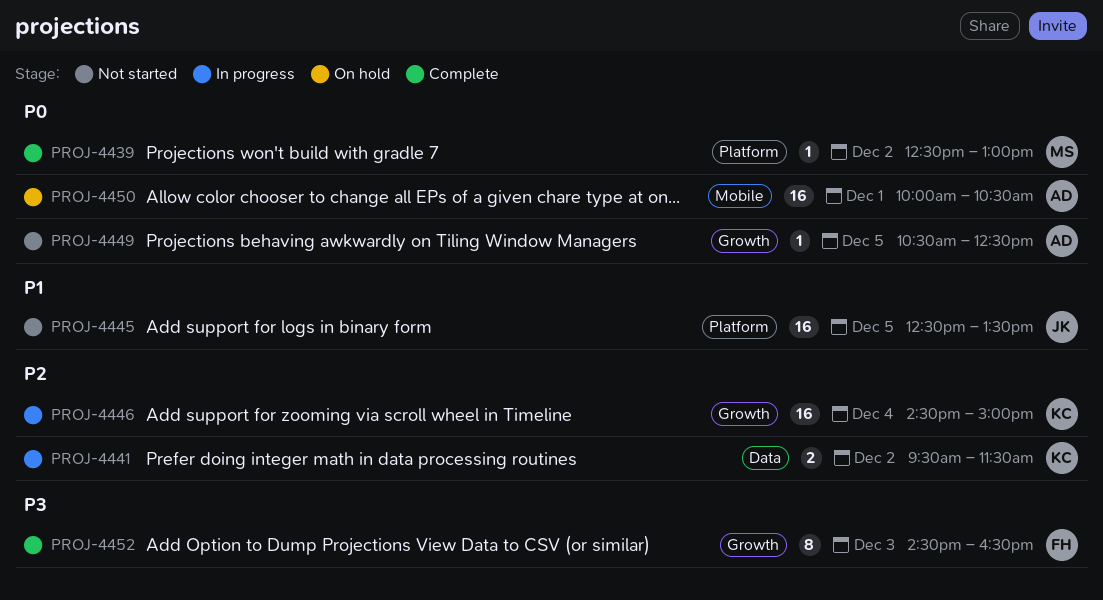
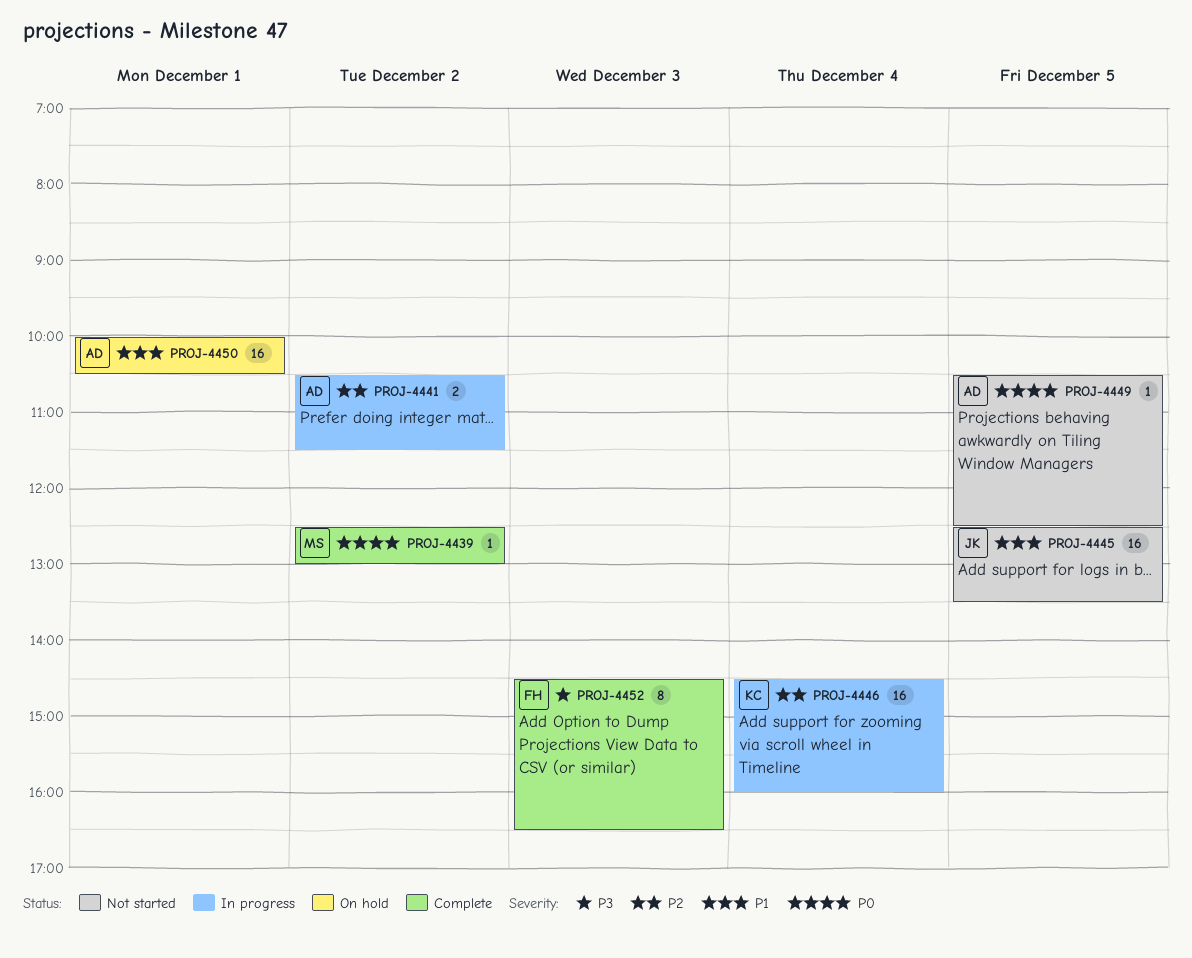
PROJ-4441, owner: KC -> AD
PROJ-4441, begins: 09:30 -> 10:30
PROJ-4446, ends: 15:00 -> 16:00
PROJ-4450, priority: P0 -> P1

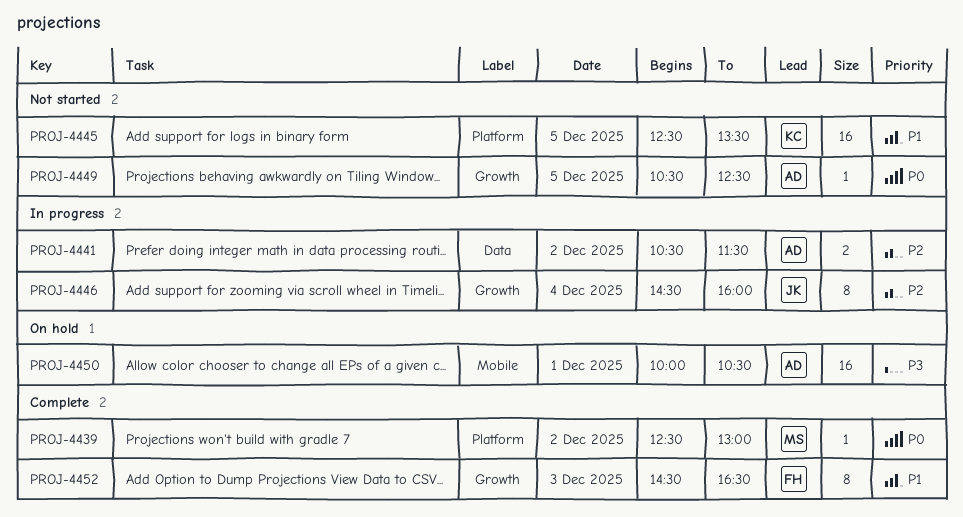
PROJ-4445, owner: JK -> KC
PROJ-4446, owner: KC -> JK
PROJ-4446, estimate: 16 -> 8
PROJ-4450, priority: P1 -> P3
PROJ-4452, priority: P3 -> P1

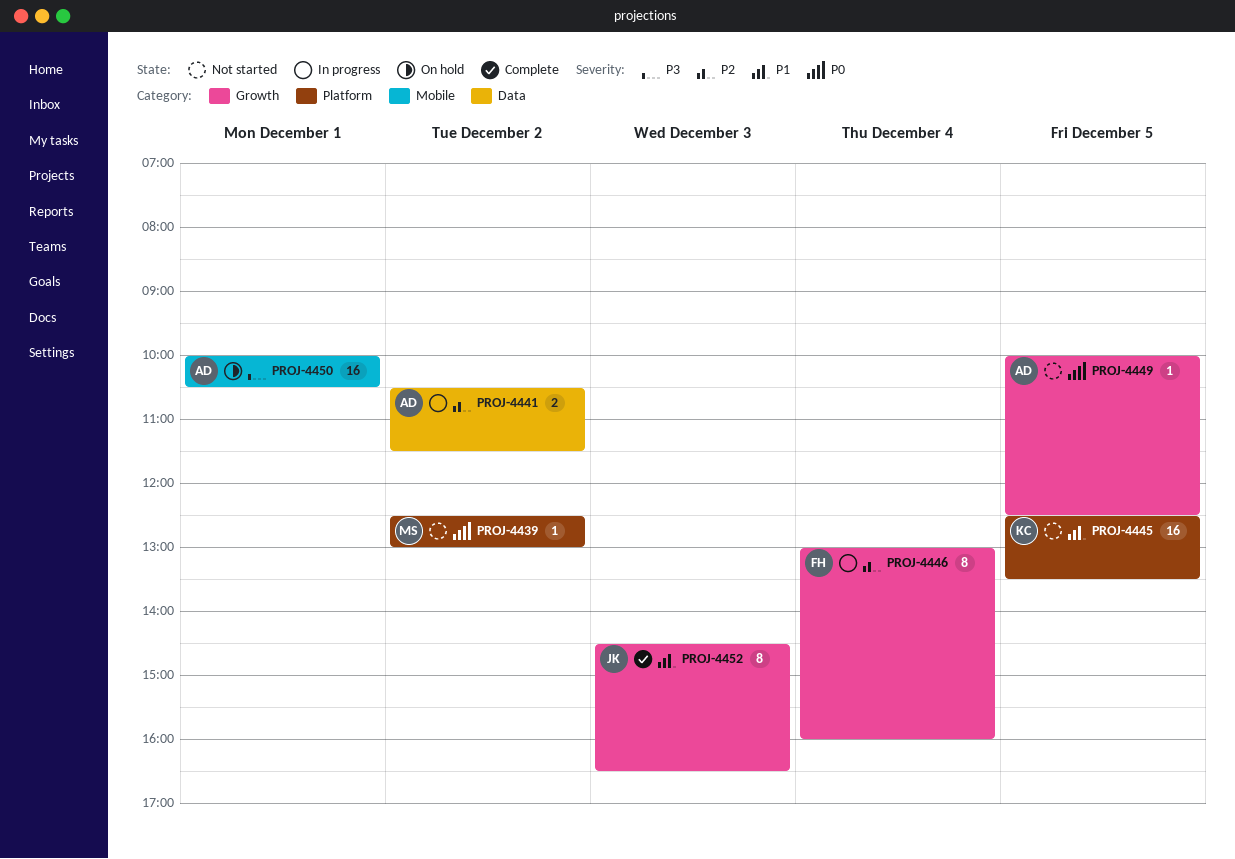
PROJ-4439, status: Complete -> Not started
PROJ-4446, owner: JK -> FH
PROJ-4446, begins: 14:30 -> 13:00
PROJ-4449, begins: 10:30 -> 10:00
PROJ-4452, owner: FH -> JK

